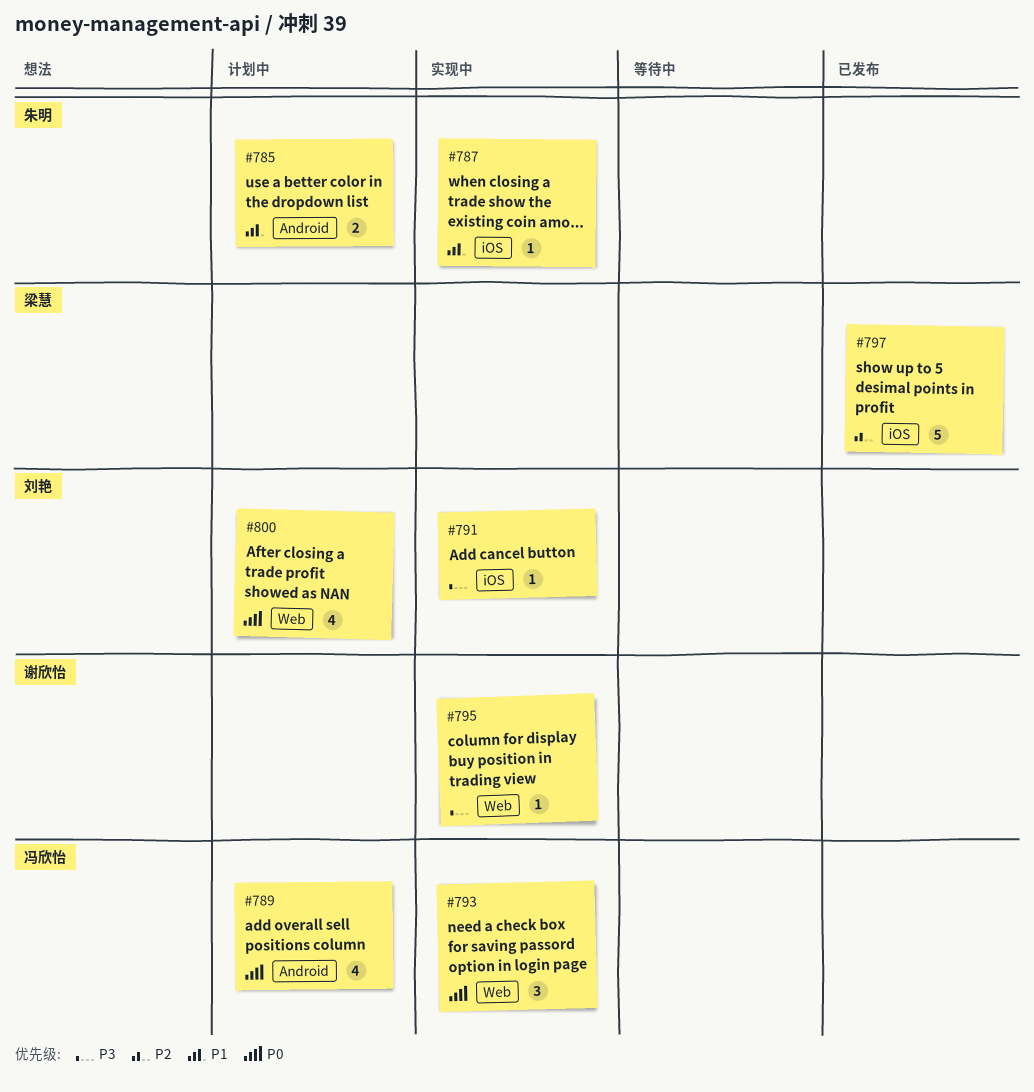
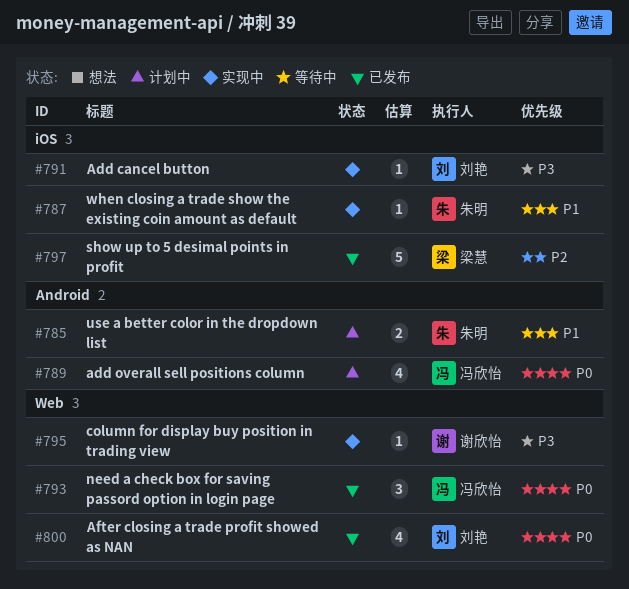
#793, status: 实现中 -> 已发布
#800, status: 计划中 -> 已发布

